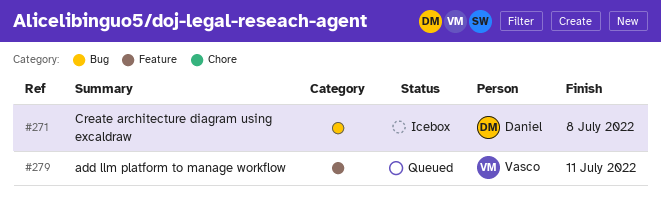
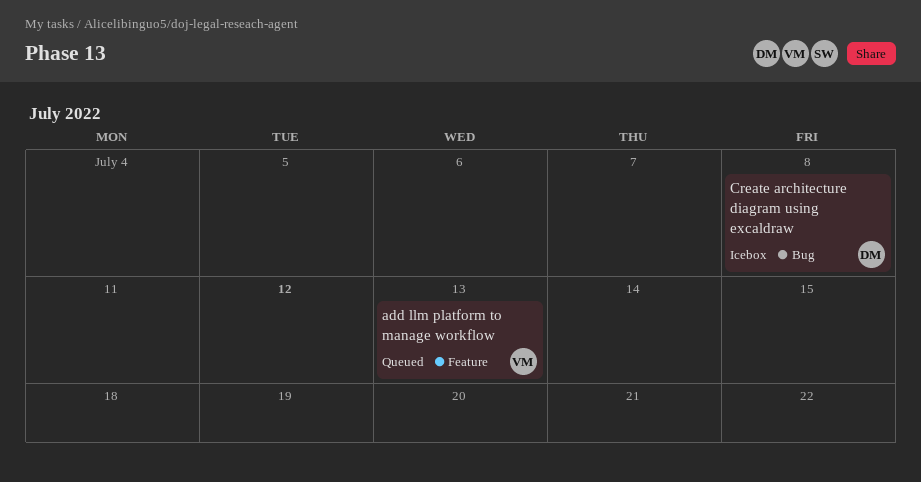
add llm platform to manage workflow, due: Jul 11 -> Jul 13

